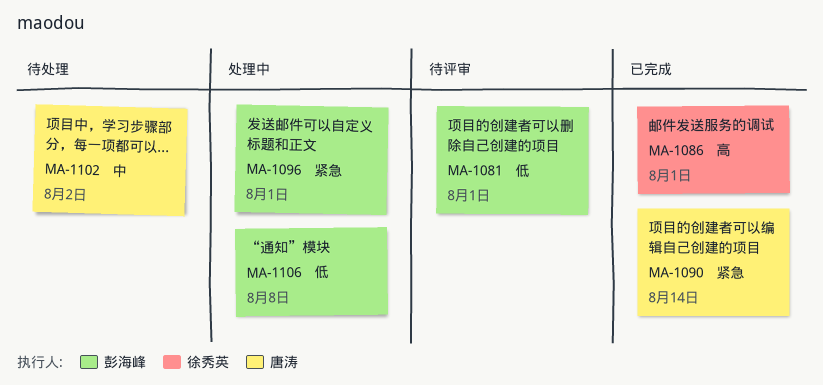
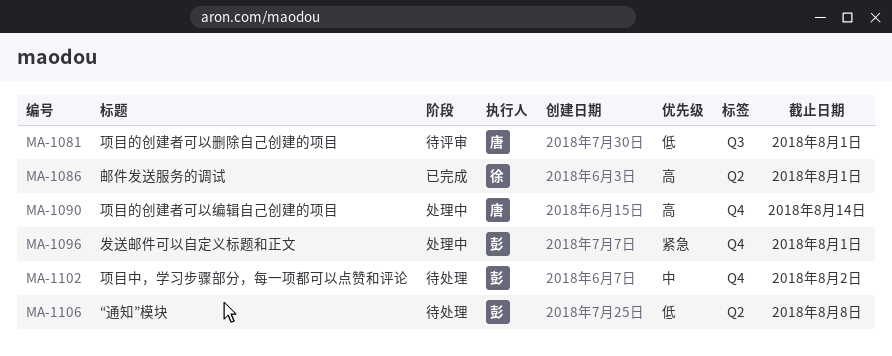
MA-1081, owner: 彭海峰 -> 唐涛
MA-1090, status: 已完成 -> 处理中
MA-1090, priority: 紧急 -> 高
MA-1102, owner: 唐涛 -> 彭海峰
MA-1106, status: 处理中 -> 待处理

